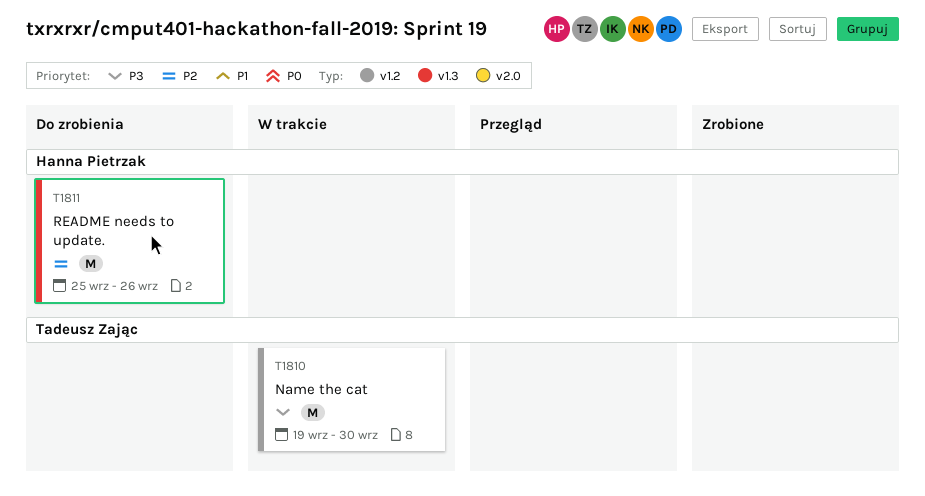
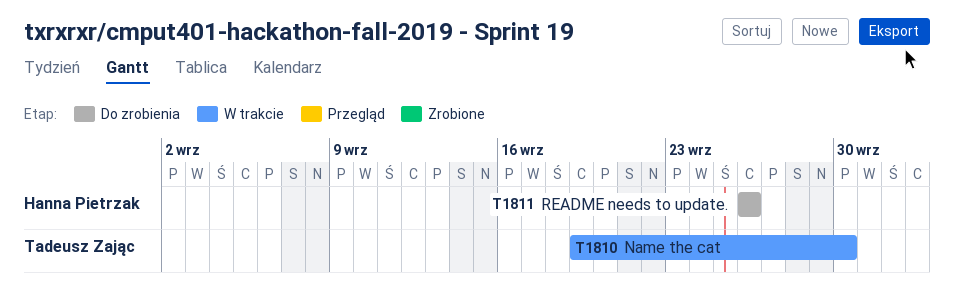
T1811, start: Sep 25 -> Sep 26

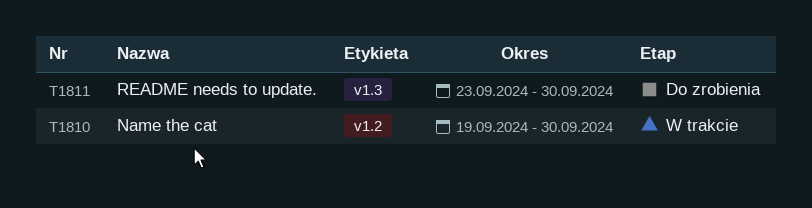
T1811, start: Sep 26 -> Sep 23
T1811, due: Sep 26 -> Sep 30

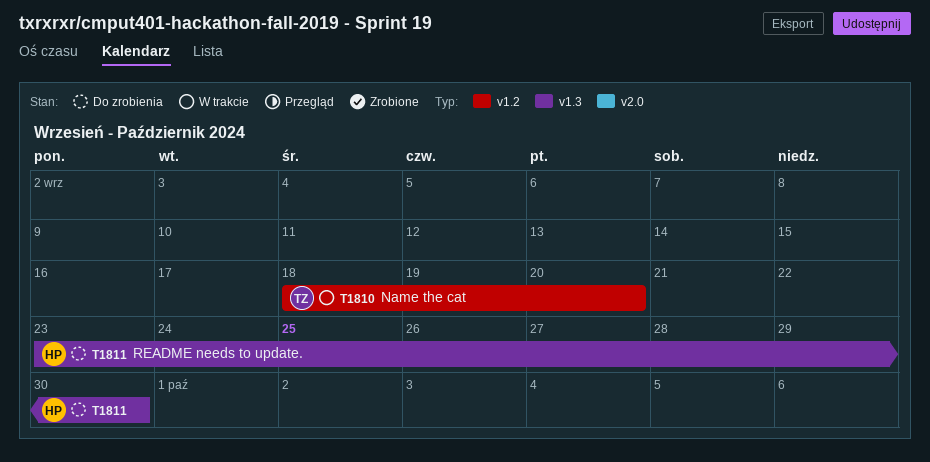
T1810, start: Sep 19 -> Sep 18
T1810, due: Sep 30 -> Sep 20

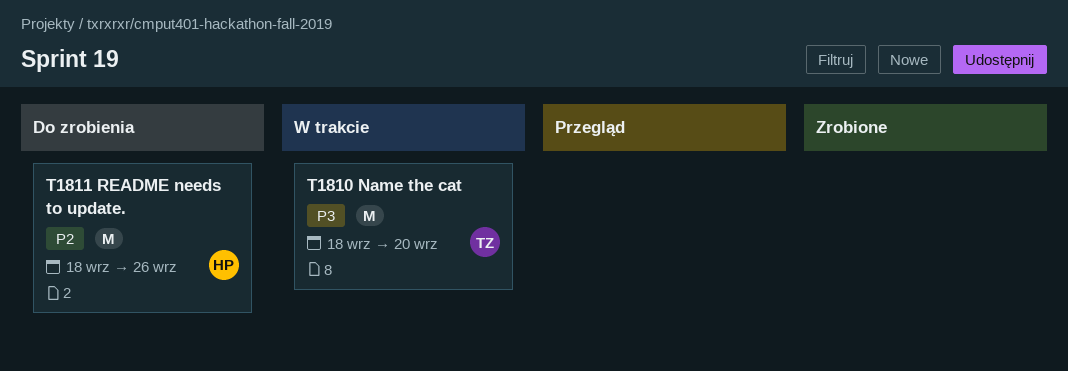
T1811, start: Sep 23 -> Sep 18
T1811, due: Sep 30 -> Sep 26

